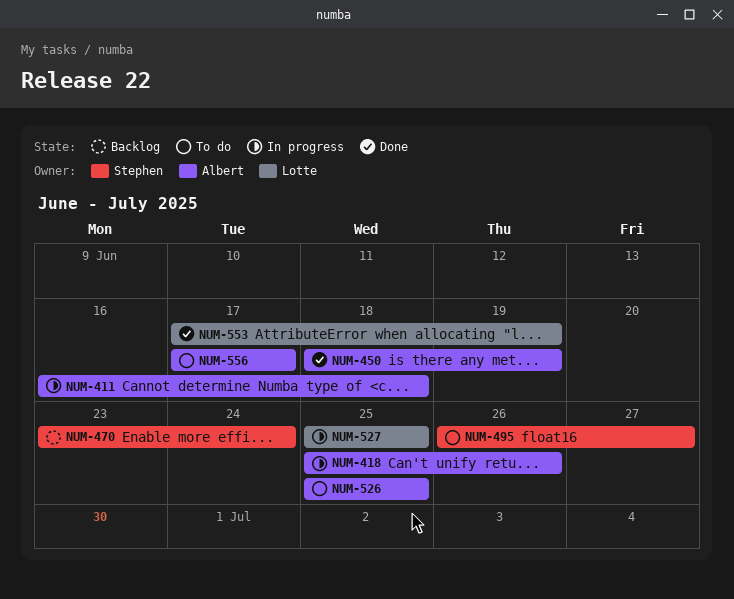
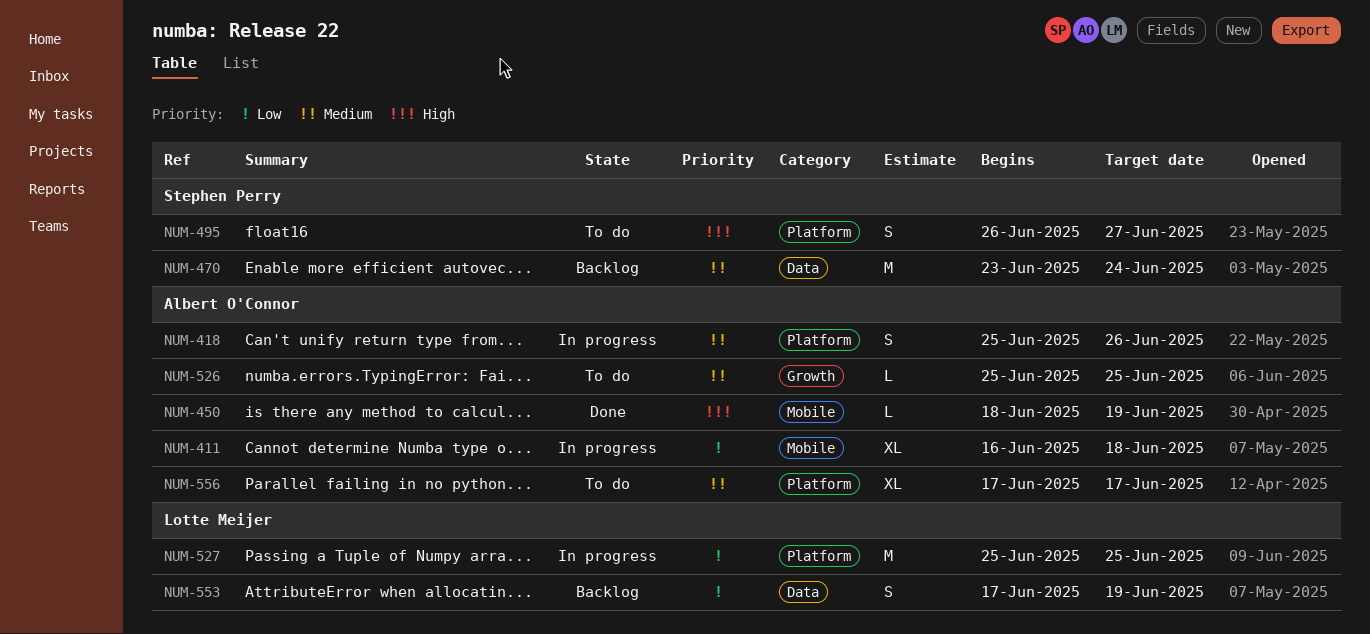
NUM-553, status: Done -> Backlog

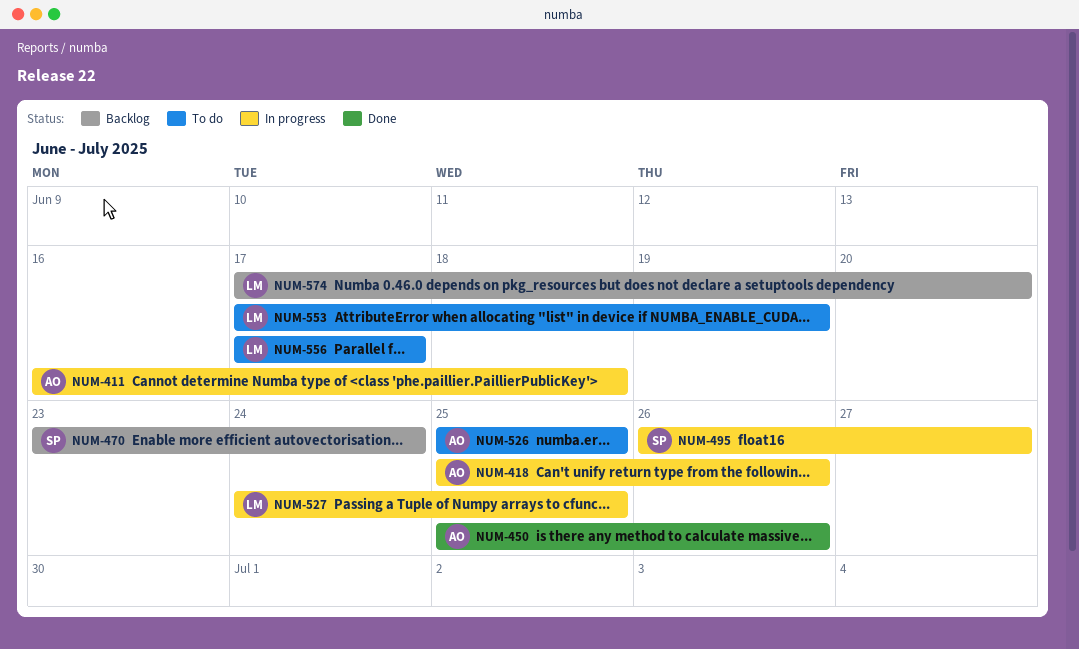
NUM-450, start: Jun 18 -> Jun 25
NUM-450, due: Jun 19 -> Jun 26
NUM-495, status: To do -> In progress
NUM-527, start: Jun 25 -> Jun 24
NUM-553, status: Backlog -> To do
NUM-556, owner: Albert O'Connor -> Lotte Meijer
NUM-574: none -> present

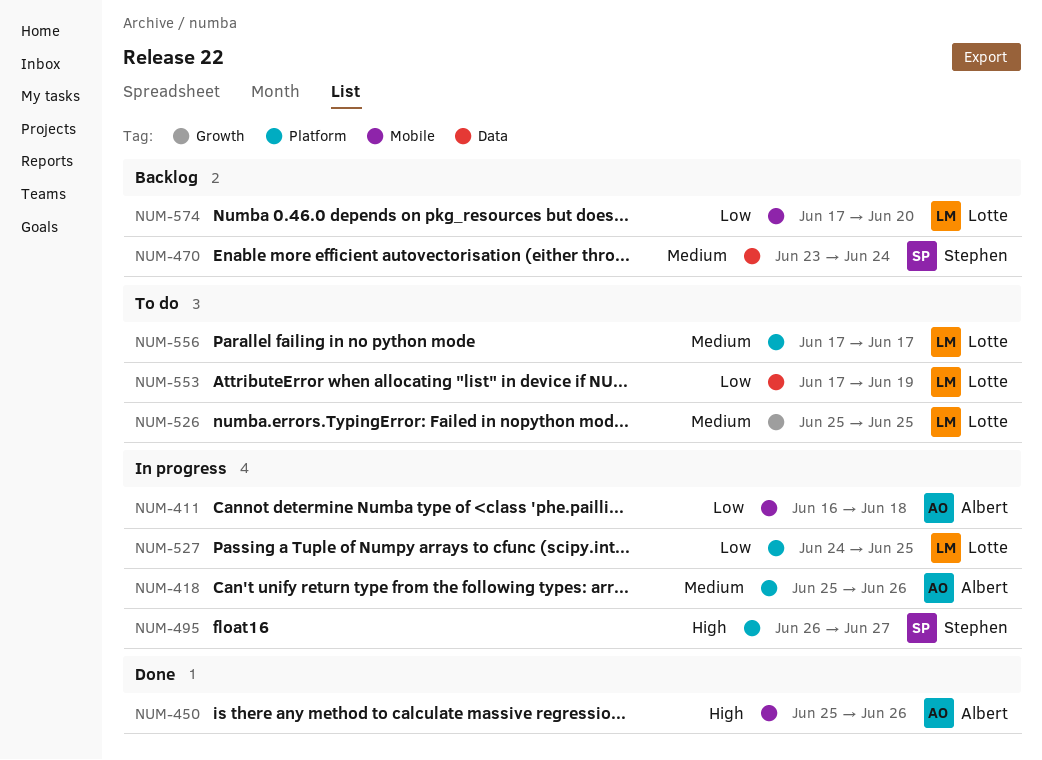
NUM-526, owner: Albert -> Lotte

